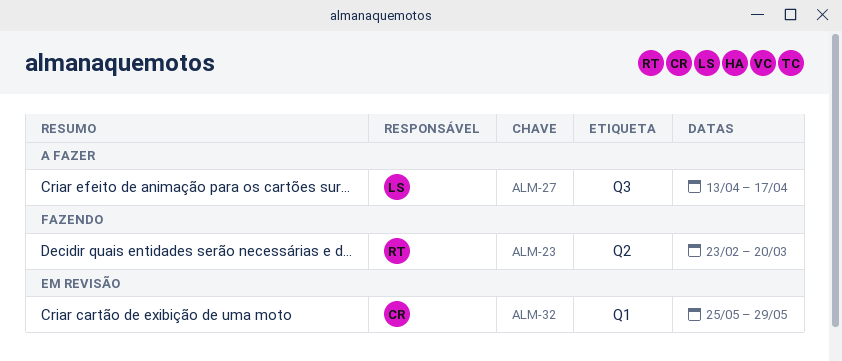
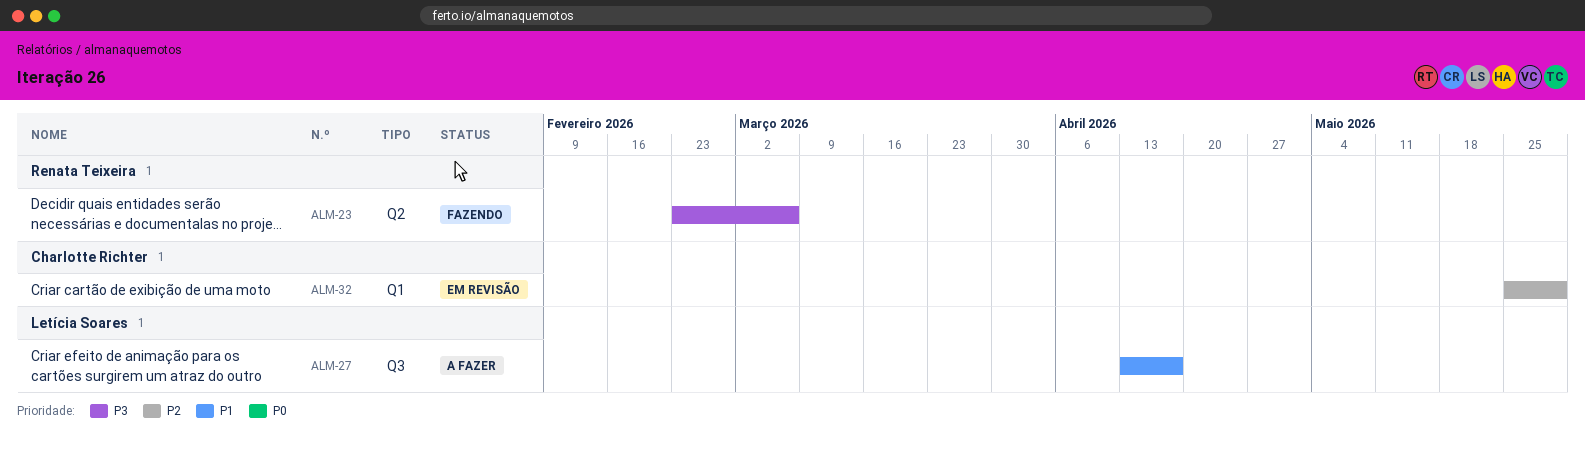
ALM-23, due: Mar 20 -> Mar 6

